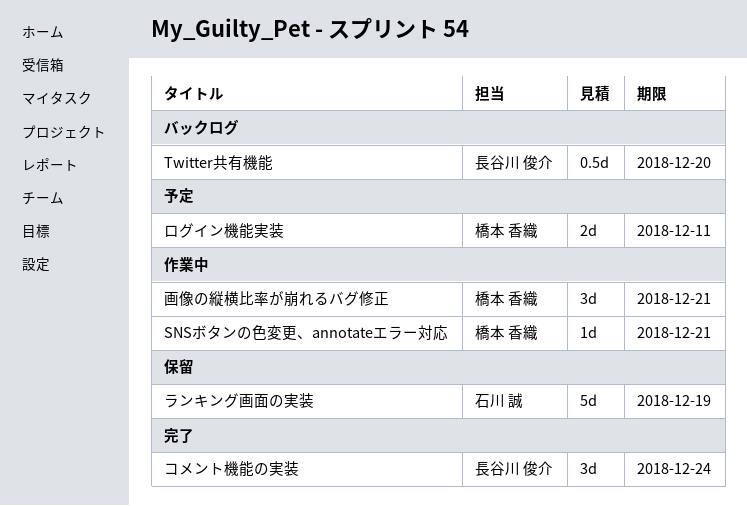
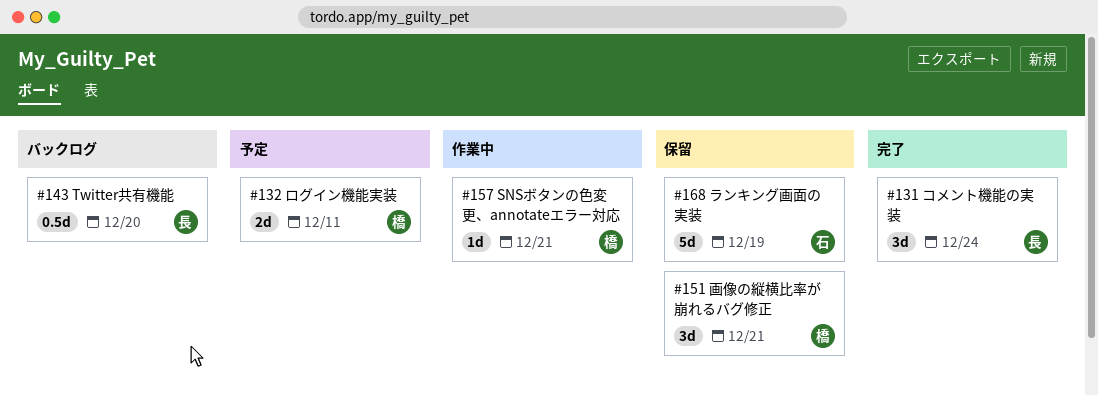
画像の縦横比率が崩れるバグ修正, status: 作業中 -> 保留

